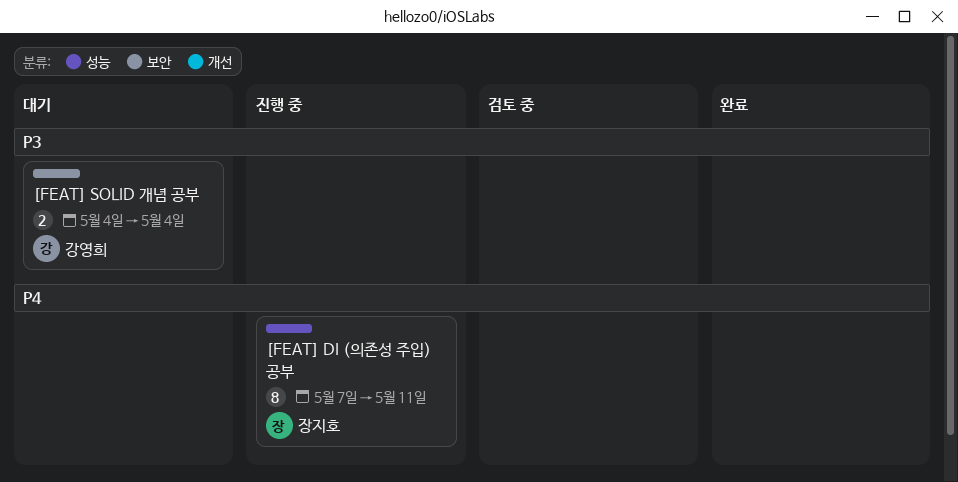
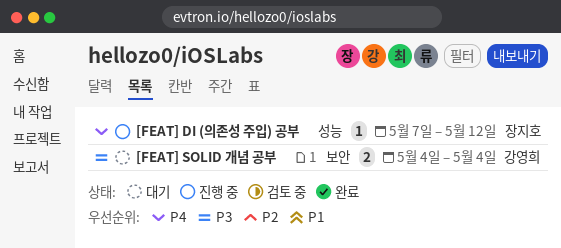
[FEAT] DI (의존성 주입) 공부, estimate: 8 -> 1
[FEAT] DI (의존성 주입) 공부, due: May 11 -> May 12

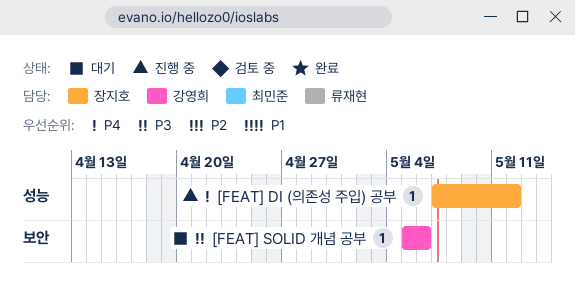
[FEAT] SOLID 개념 공부, estimate: 2 -> 1
[FEAT] SOLID 개념 공부, start: May 4 -> May 5
[FEAT] SOLID 개념 공부, due: May 4 -> May 6

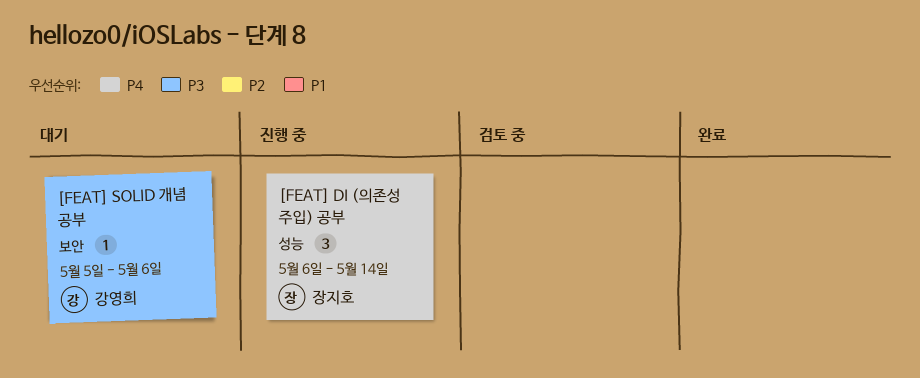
[FEAT] DI (의존성 주입) 공부, estimate: 1 -> 3
[FEAT] DI (의존성 주입) 공부, start: May 7 -> May 6
[FEAT] DI (의존성 주입) 공부, due: May 12 -> May 14

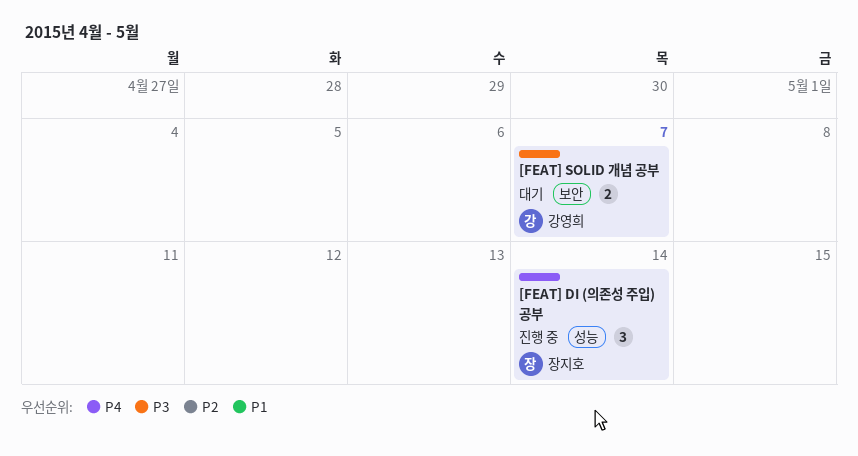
[FEAT] SOLID 개념 공부, estimate: 1 -> 2
[FEAT] SOLID 개념 공부, due: May 6 -> May 7

